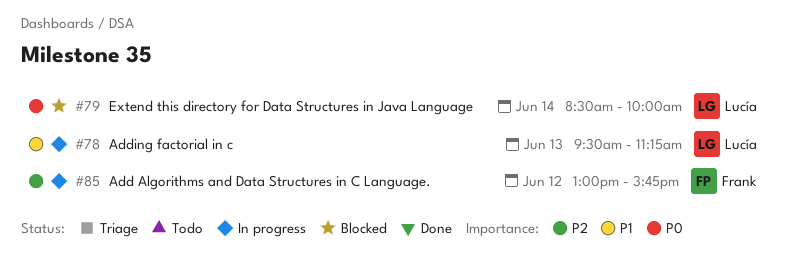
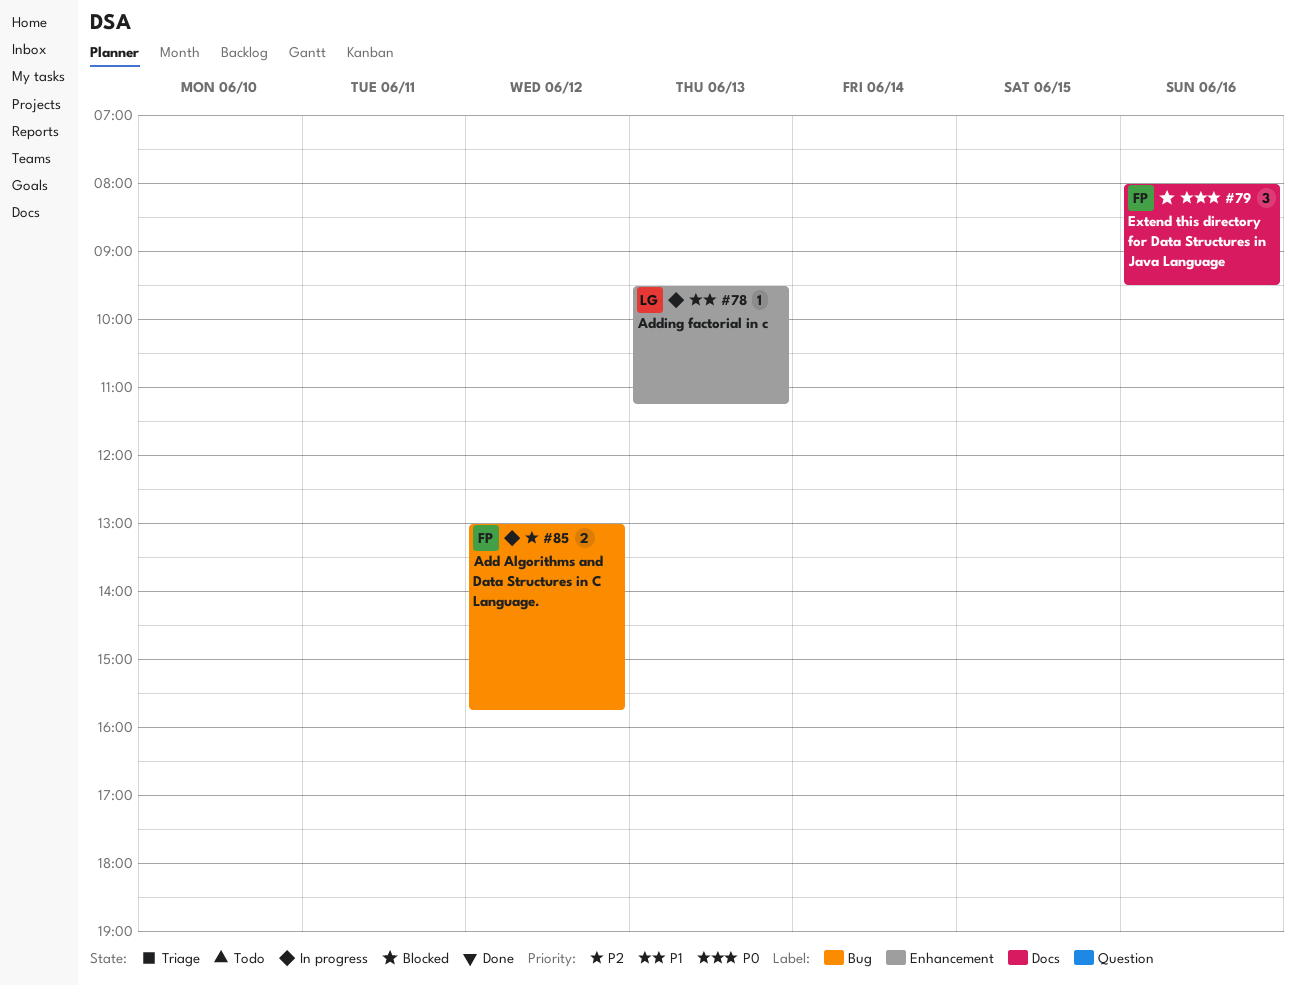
#79, owner: Lucía -> Frank
#79, day: Jun 14 -> Jun 16
#79, begins: 08:30 -> 08:00
#79, ends: 10:00 -> 09:30

